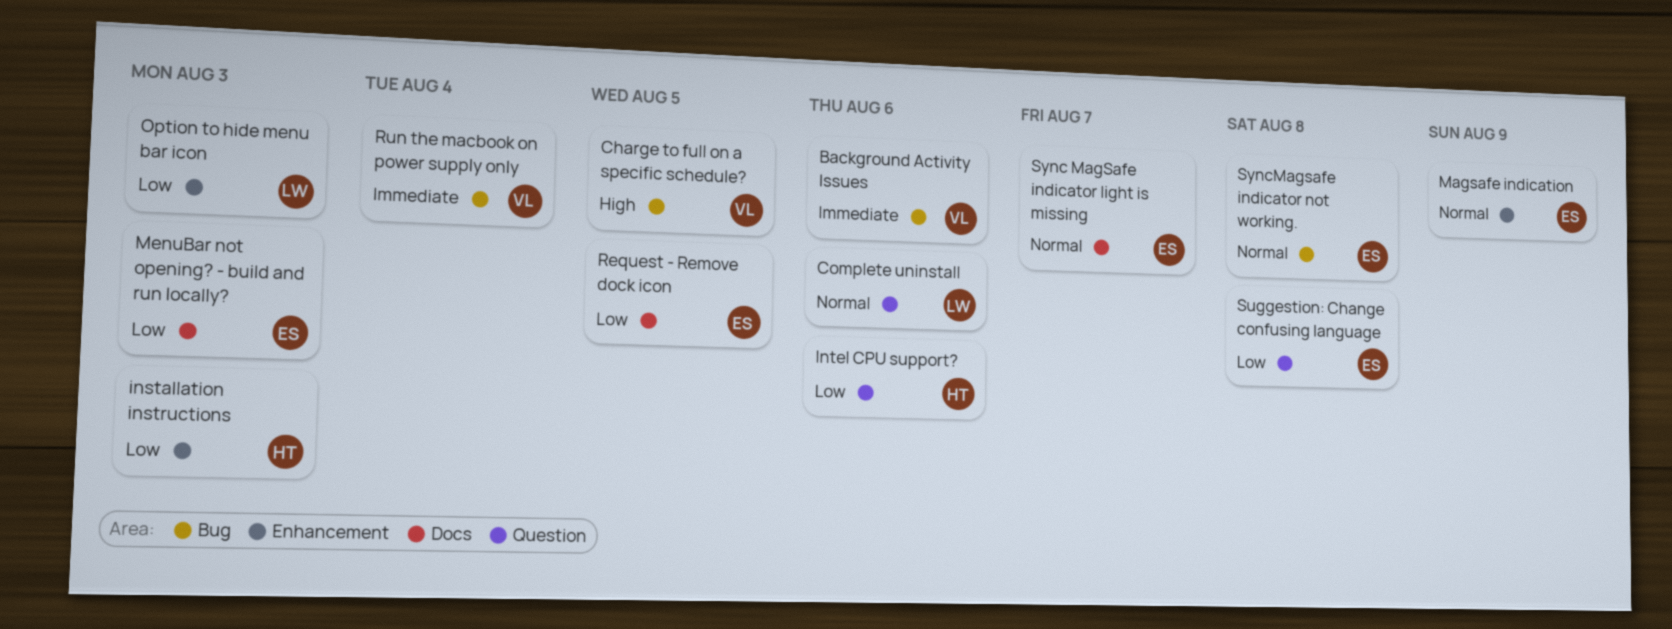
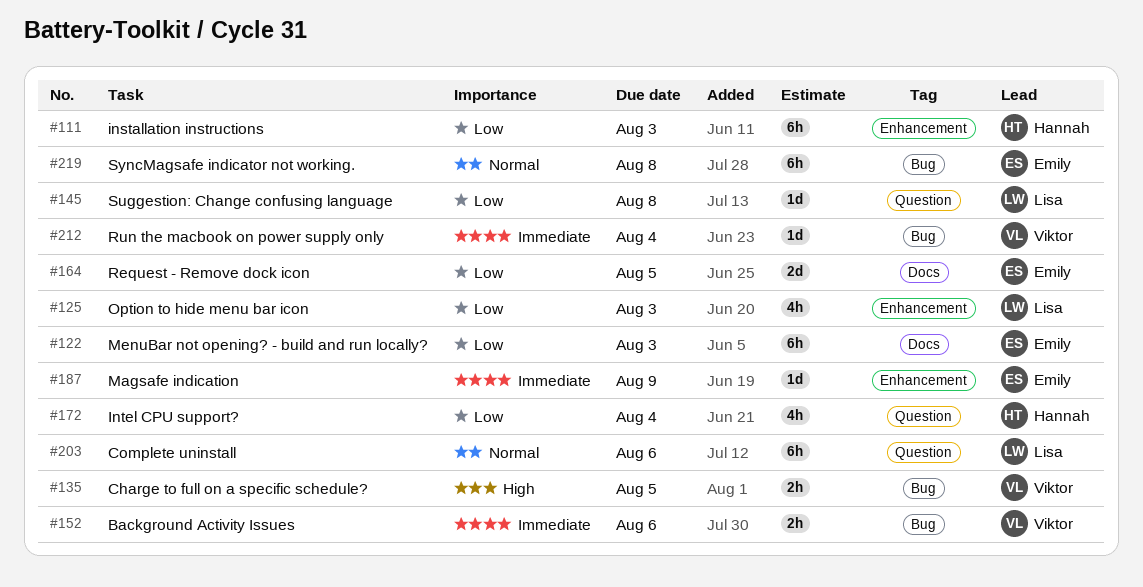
Intel CPU support?, due: Aug 6 -> Aug 4
Magsafe indication, priority: Normal -> Immediate
Suggestion: Change confusing language, owner: Emily -> Lisa
Sync MagSafe indicator light is missing: present -> none

